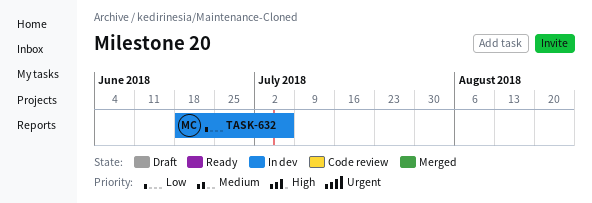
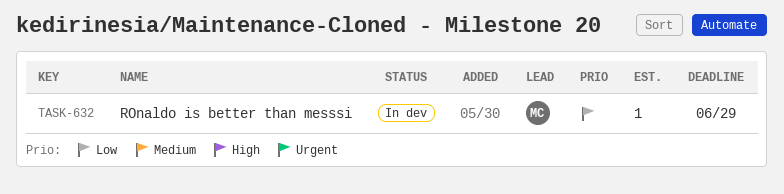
TASK-632, due: Jul 6 -> Jun 29

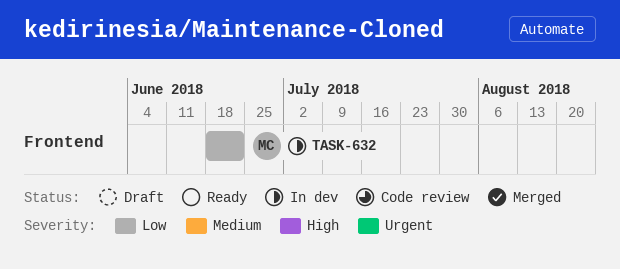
TASK-632, due: Jun 29 -> Jun 22

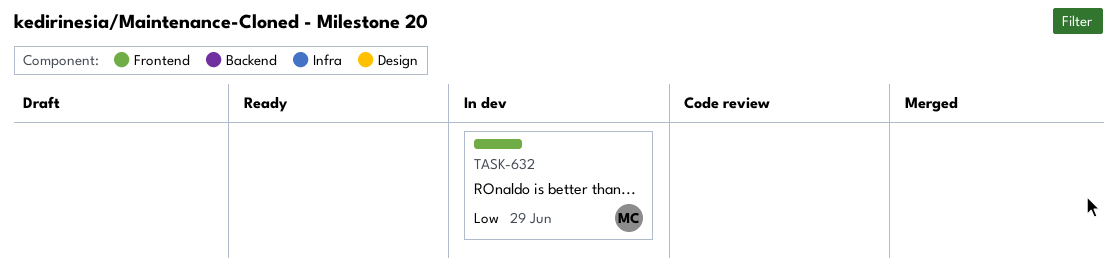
TASK-632, due: Jun 22 -> Jun 29

